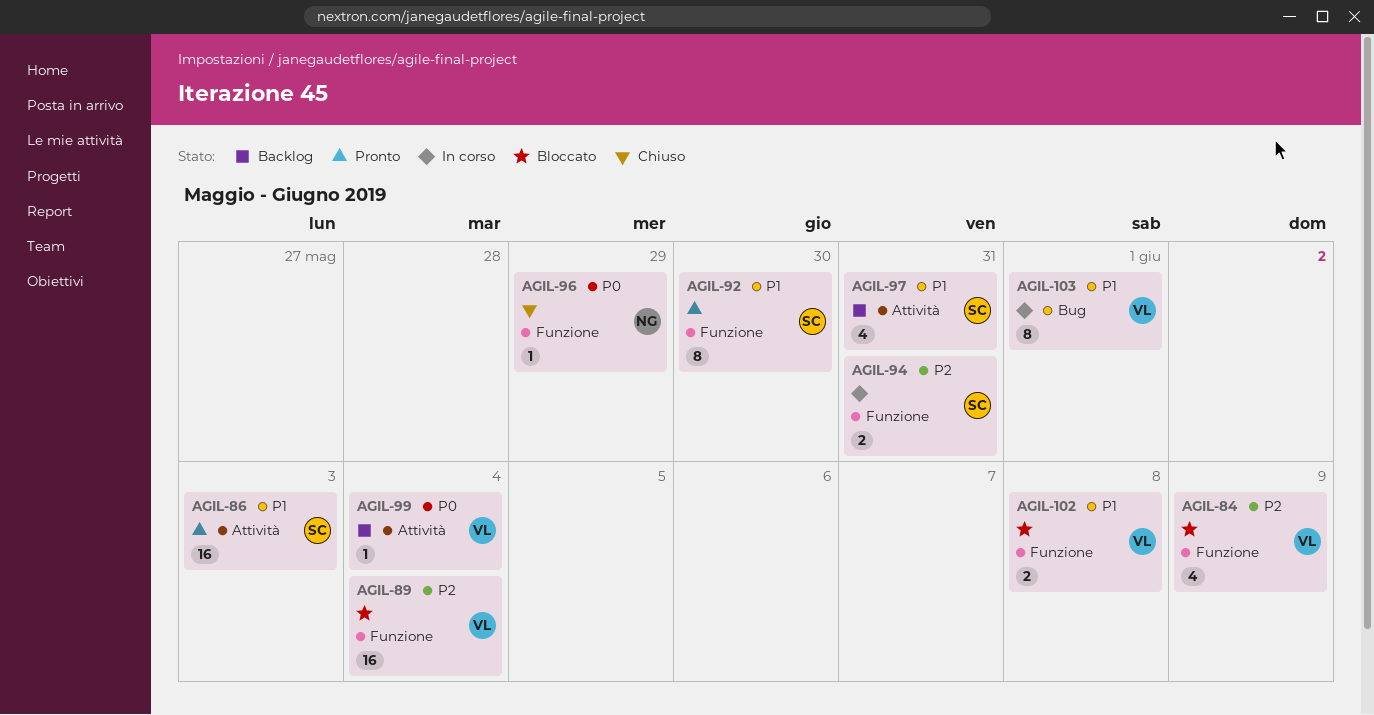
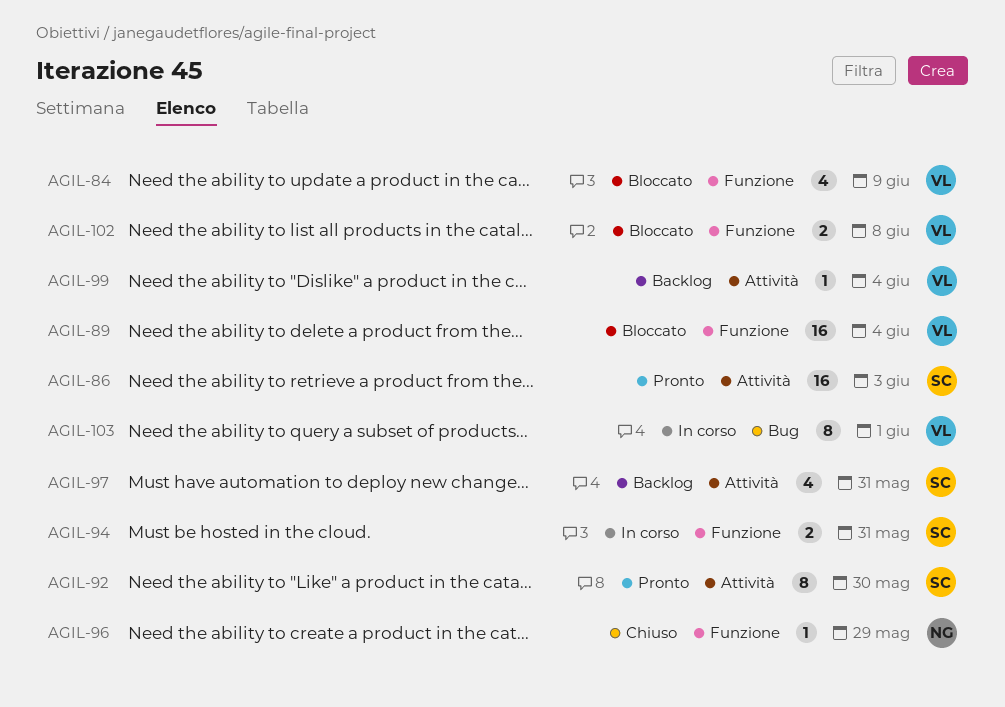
AGIL-92, label: Funzione -> Attività

